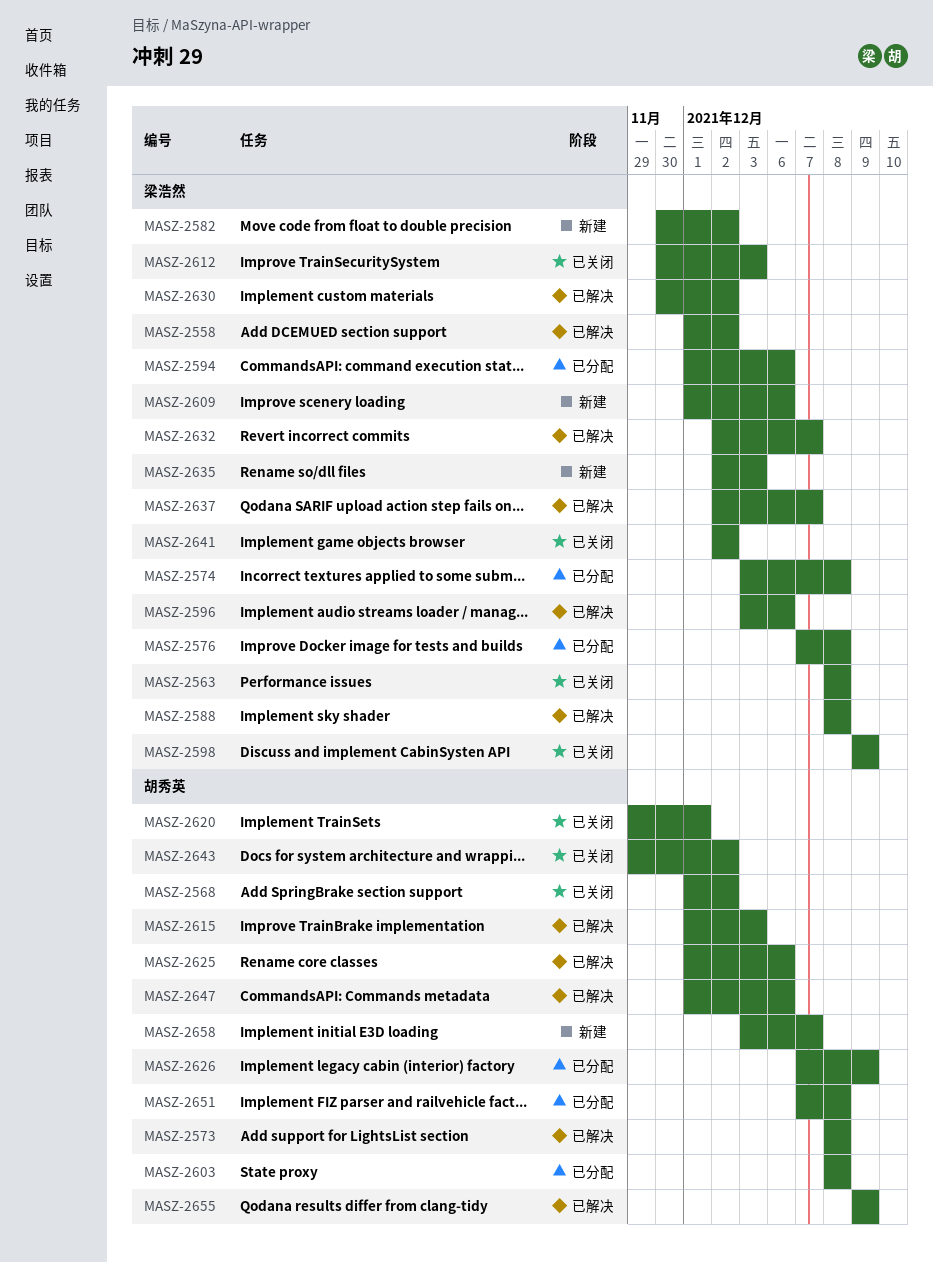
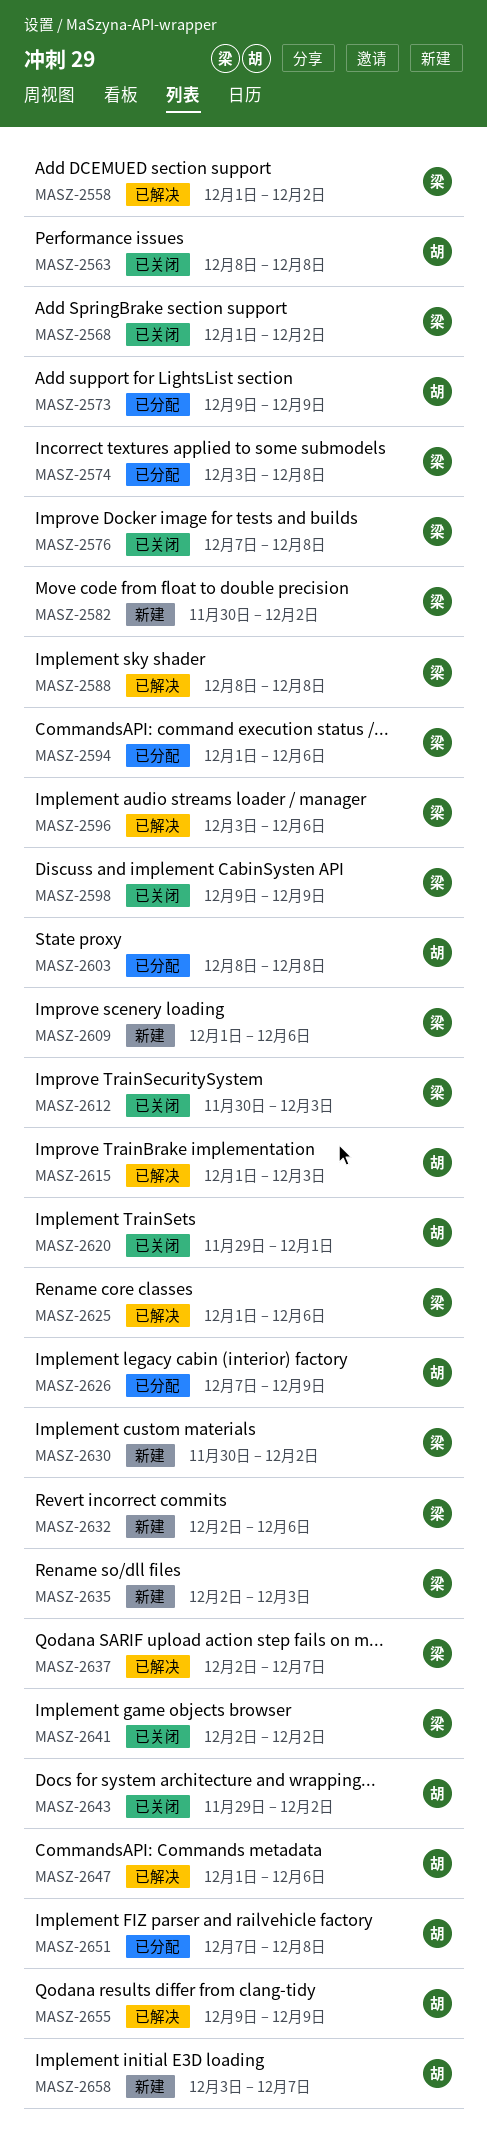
MASZ-2563, owner: 梁浩然 -> 胡秀英
MASZ-2568, owner: 胡秀英 -> 梁浩然
MASZ-2573, status: 已解决 -> 已分配
MASZ-2573, start: Dec 8 -> Dec 9
MASZ-2573, due: Dec 8 -> Dec 9
MASZ-2576, status: 已分配 -> 已关闭
MASZ-2625, owner: 胡秀英 -> 梁浩然
MASZ-2630, status: 已解决 -> 新建
MASZ-2632, status: 已解决 -> 新建
MASZ-2632, due: Dec 7 -> Dec 6

